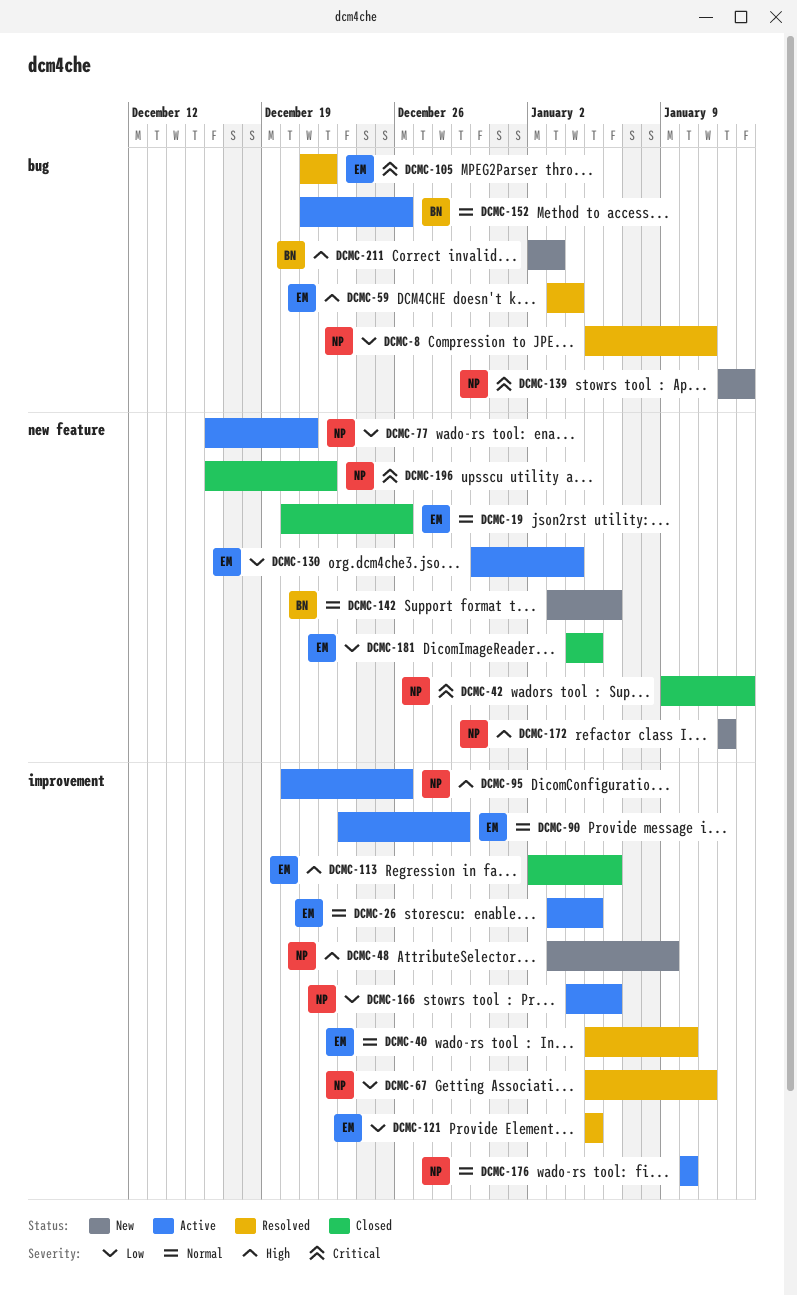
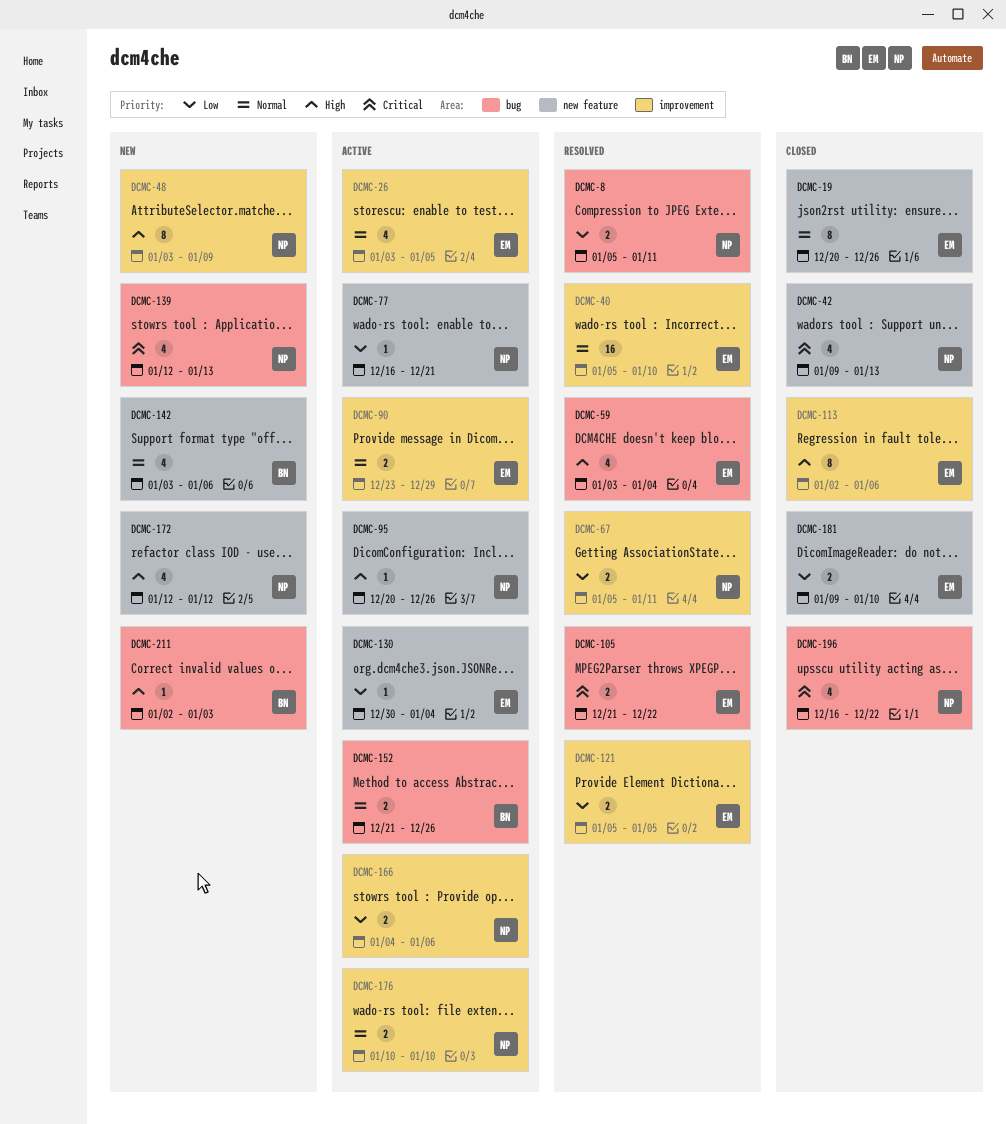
DCMC-95, label: improvement -> new feature
DCMC-181, start: Jan 4 -> Jan 9
DCMC-181, due: Jan 5 -> Jan 10
DCMC-196, label: new feature -> bug

